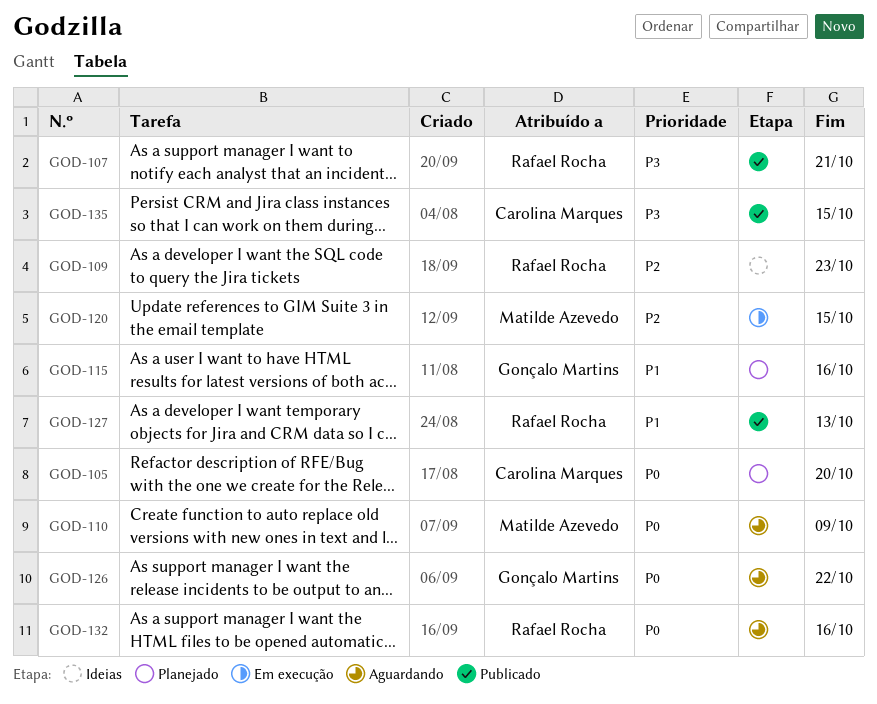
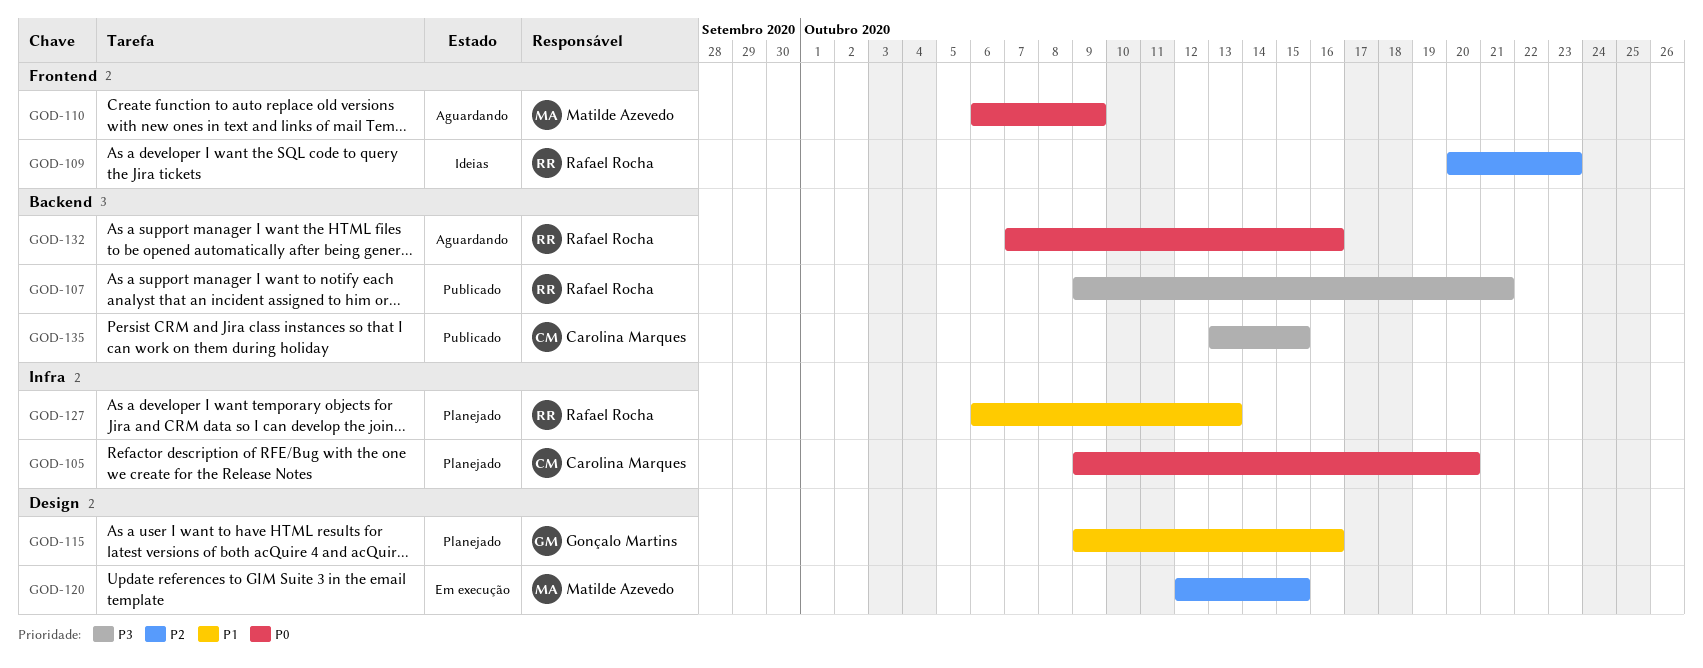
GOD-126: present -> none
GOD-127, status: Publicado -> Planejado

